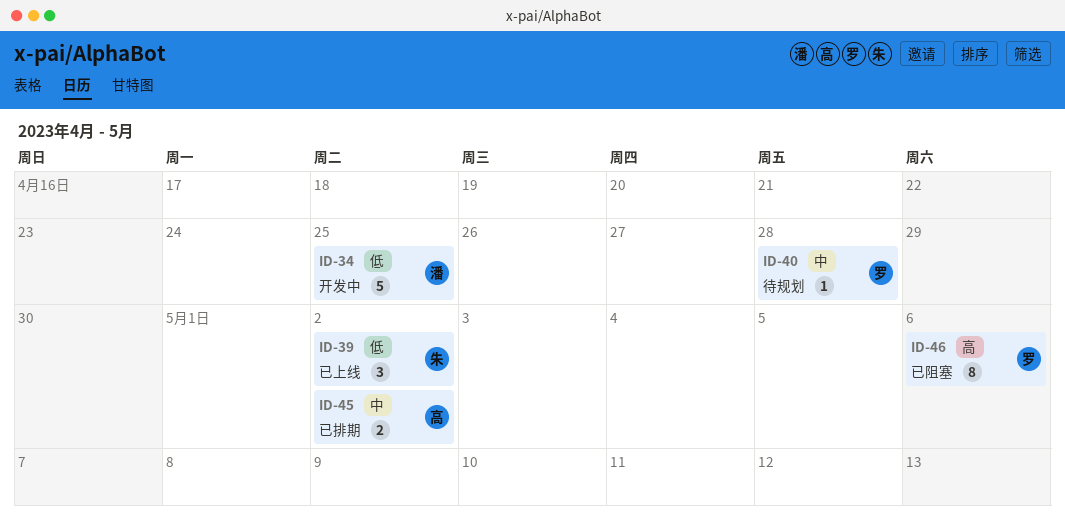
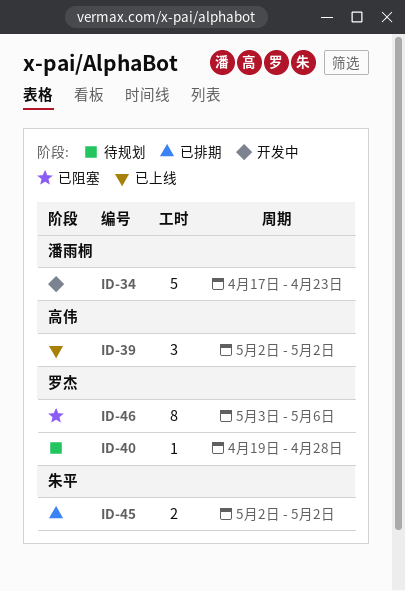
ID-34, due: Apr 25 -> Apr 23
ID-39, owner: 朱平 -> 高伟
ID-45, owner: 高伟 -> 朱平

